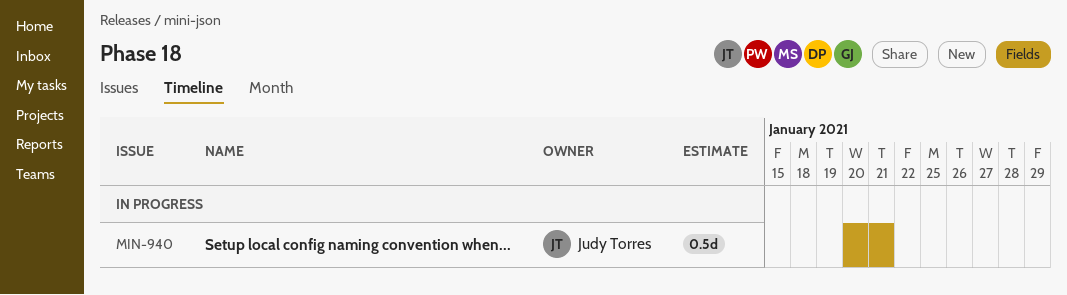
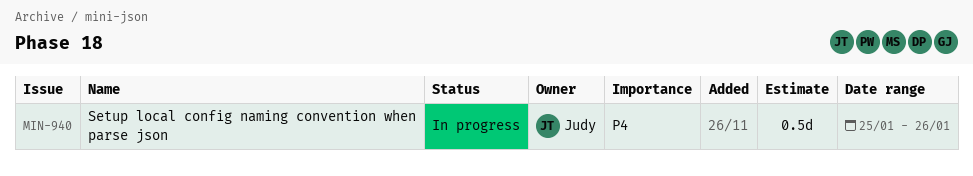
MIN-940, start: Jan 20 -> Jan 25
MIN-940, due: Jan 21 -> Jan 26

